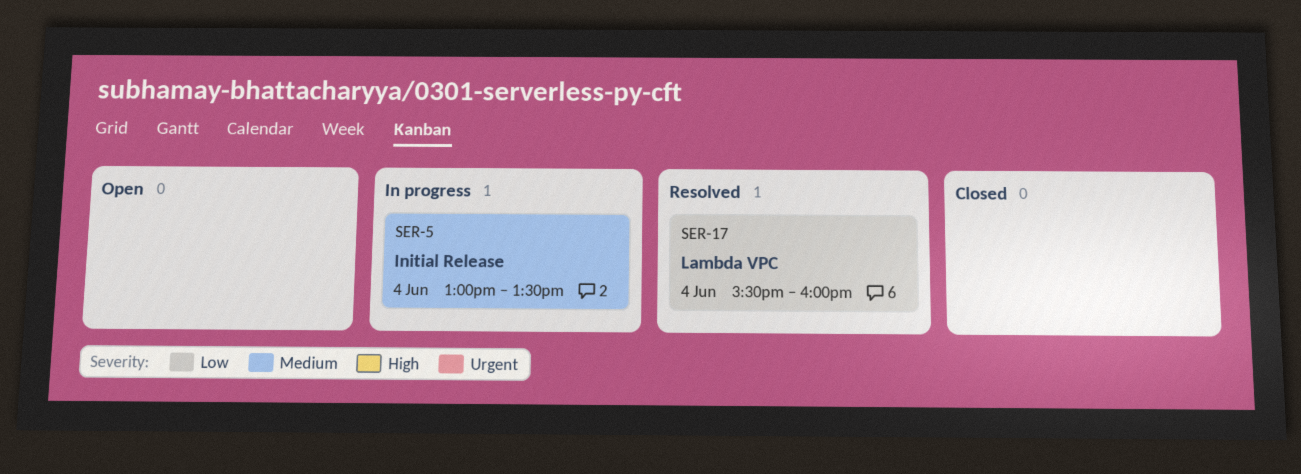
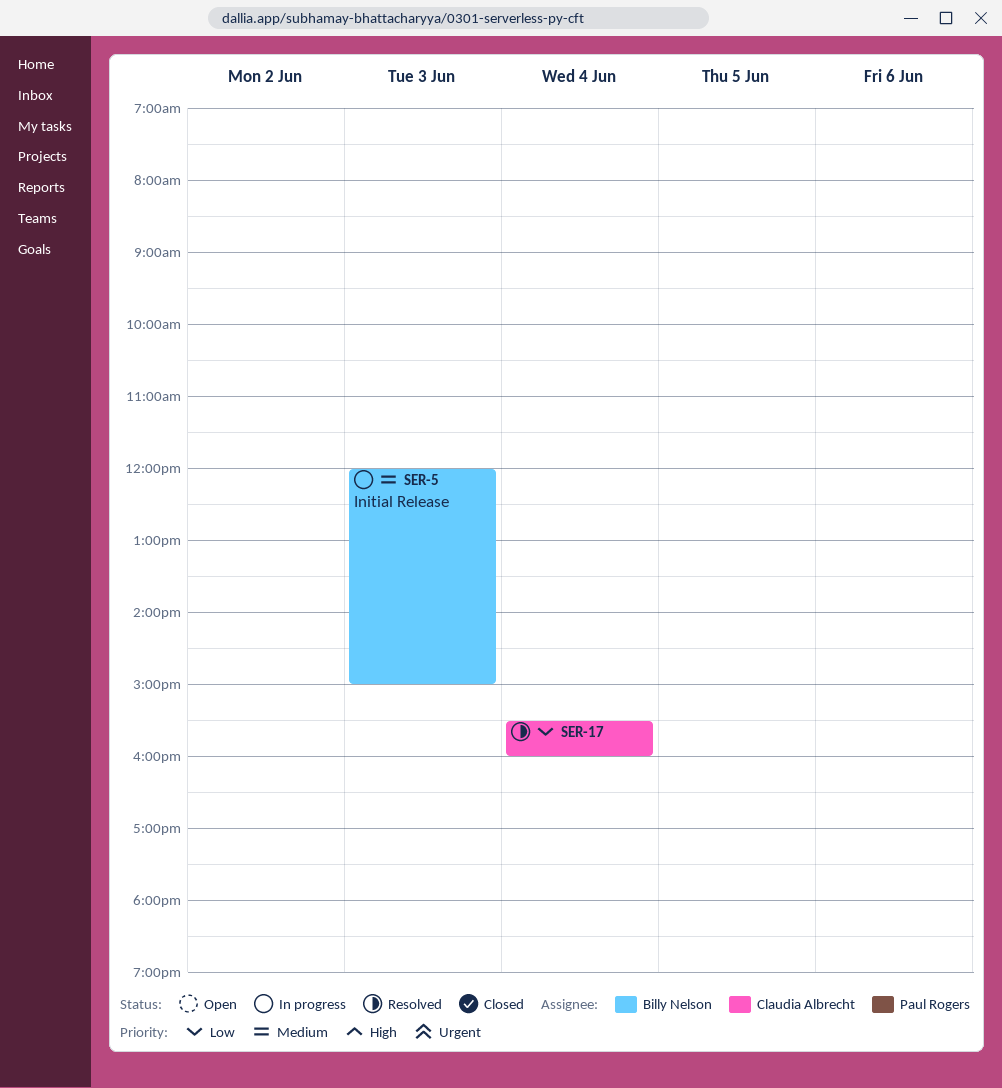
SER-5, day: Jun 4 -> Jun 3
SER-5, begins: 13:00 -> 12:00
SER-5, ends: 13:30 -> 15:00

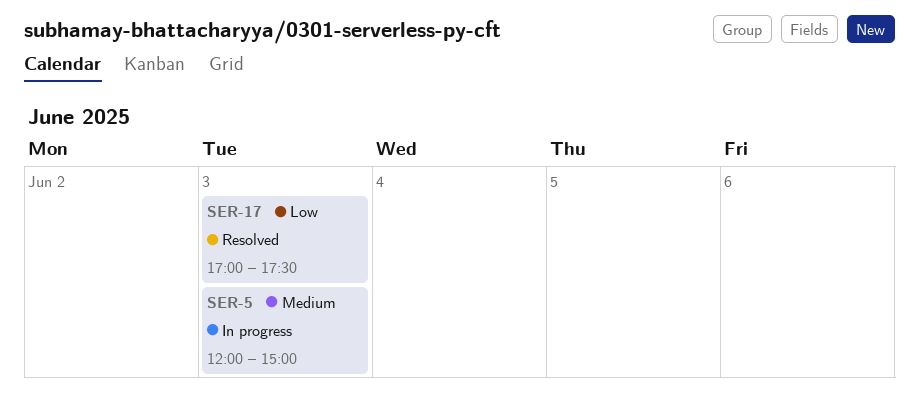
SER-17, day: Jun 4 -> Jun 3
SER-17, begins: 15:30 -> 17:00
SER-17, ends: 16:00 -> 17:30

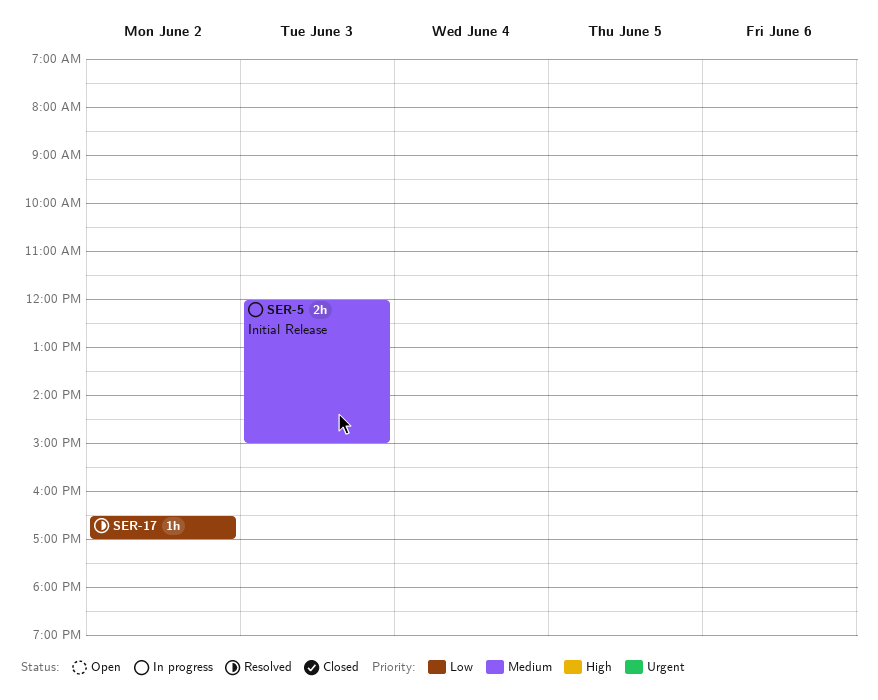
SER-17, day: Jun 3 -> Jun 2
SER-17, begins: 17:00 -> 16:30
SER-17, ends: 17:30 -> 17:00

